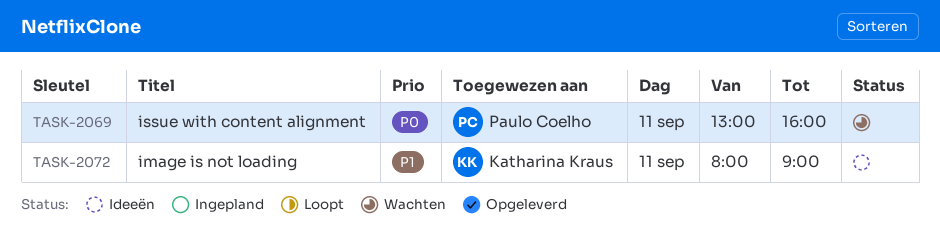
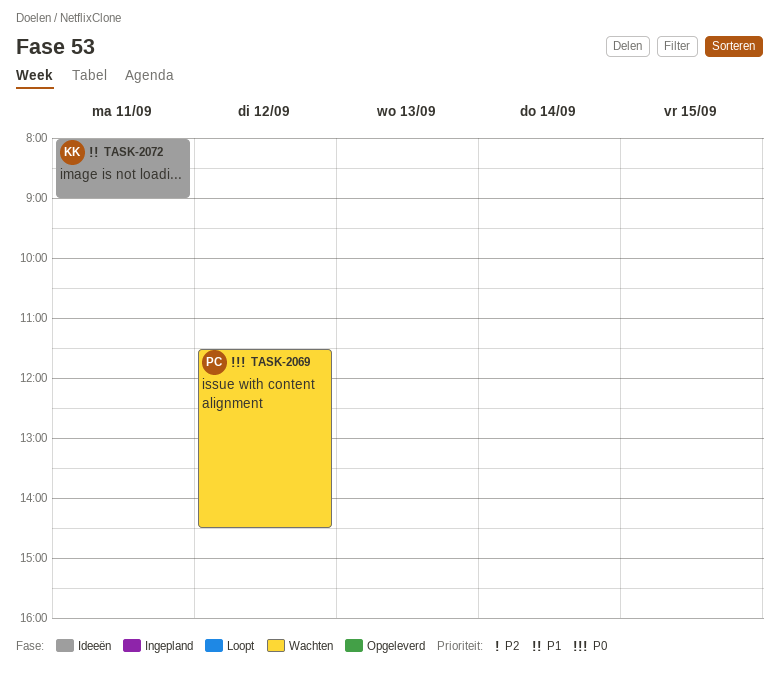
TASK-2069, day: Sep 11 -> Sep 12
TASK-2069, begins: 13:00 -> 11:30
TASK-2069, ends: 16:00 -> 14:30

